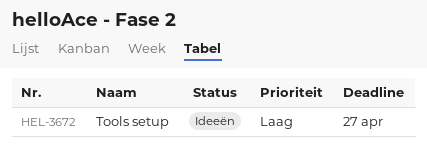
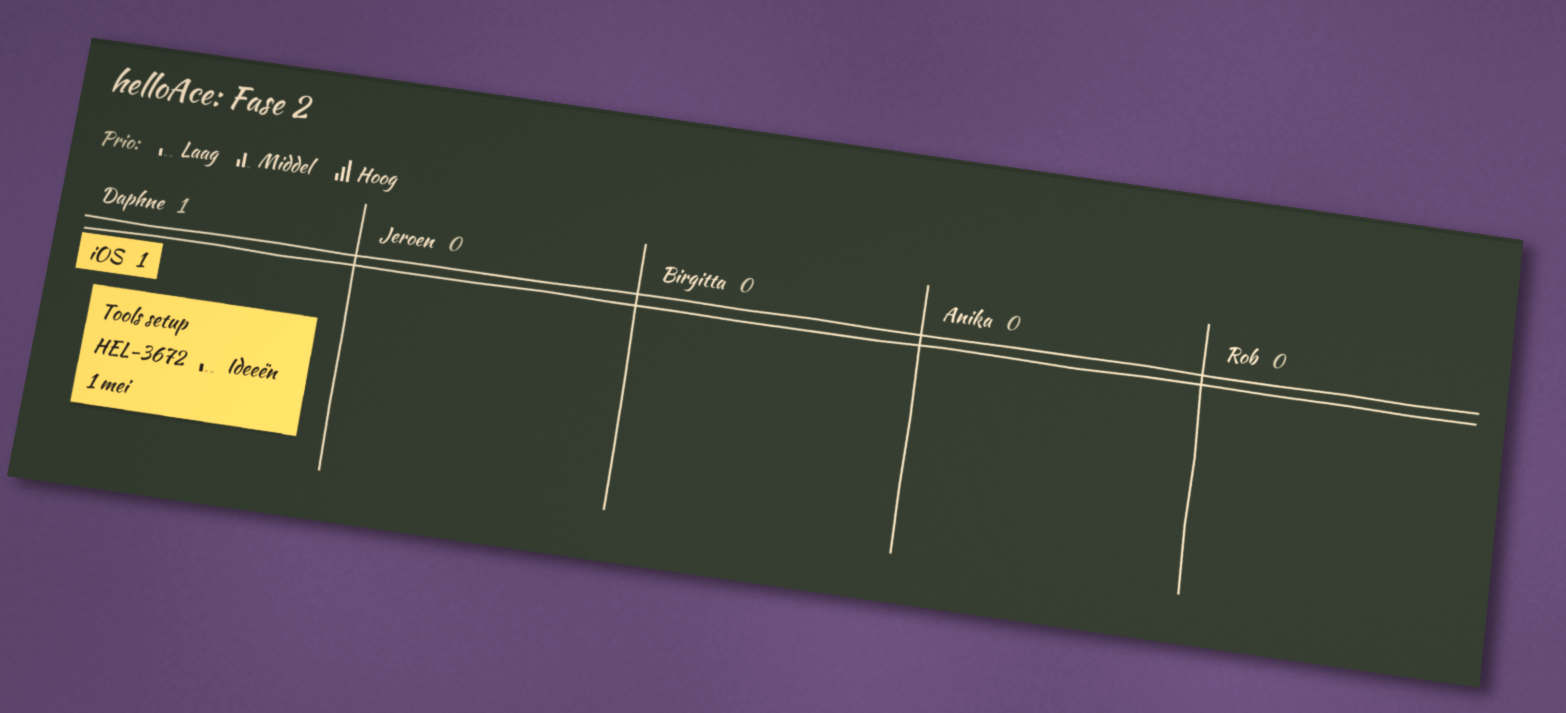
HEL-3672, due: Apr 27 -> May 1

